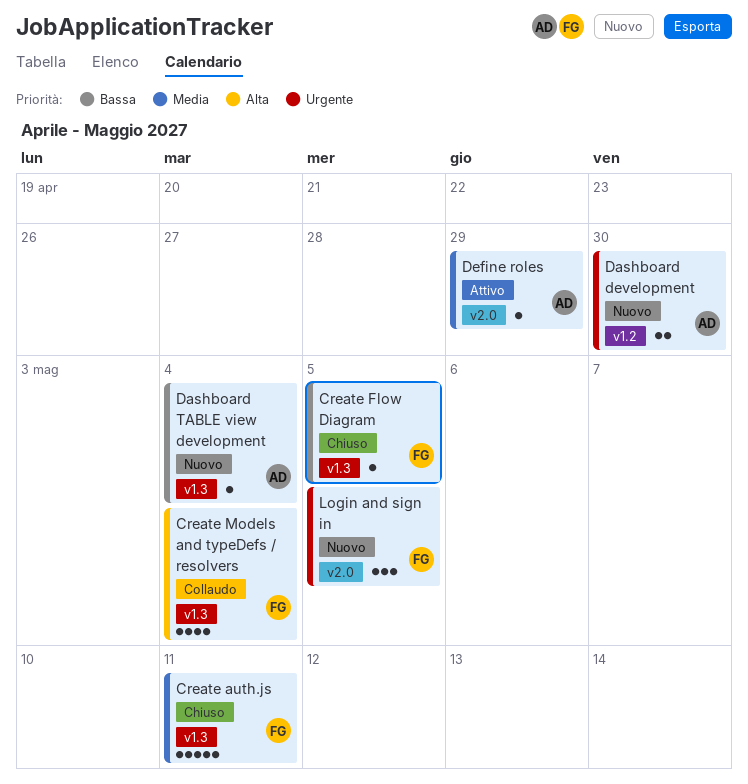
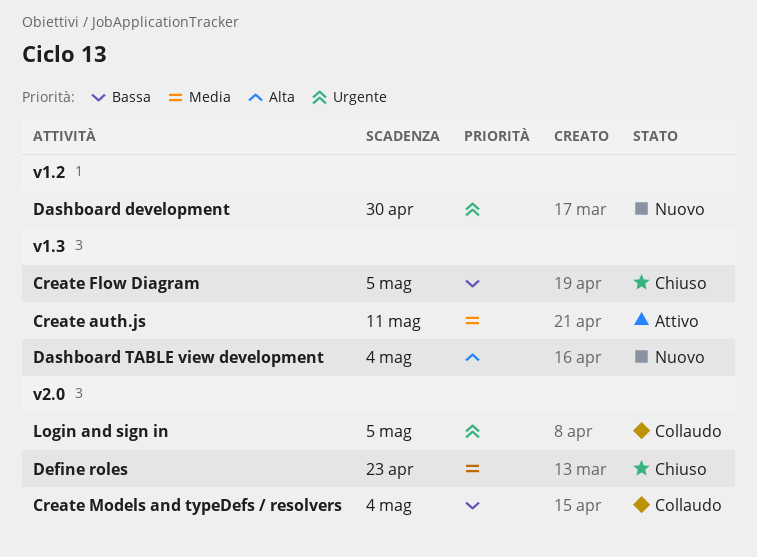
Create auth.js, status: Chiuso -> Attivo
Create Models and typeDefs / resolvers, priority: Alta -> Bassa
Create Models and typeDefs / resolvers, label: v1.3 -> v2.0
Dashboard TABLE view development, priority: Bassa -> Alta
Define roles, status: Attivo -> Chiuso
Define roles, due: Apr 29 -> Apr 23
Login and sign in, status: Nuovo -> Collaudo

